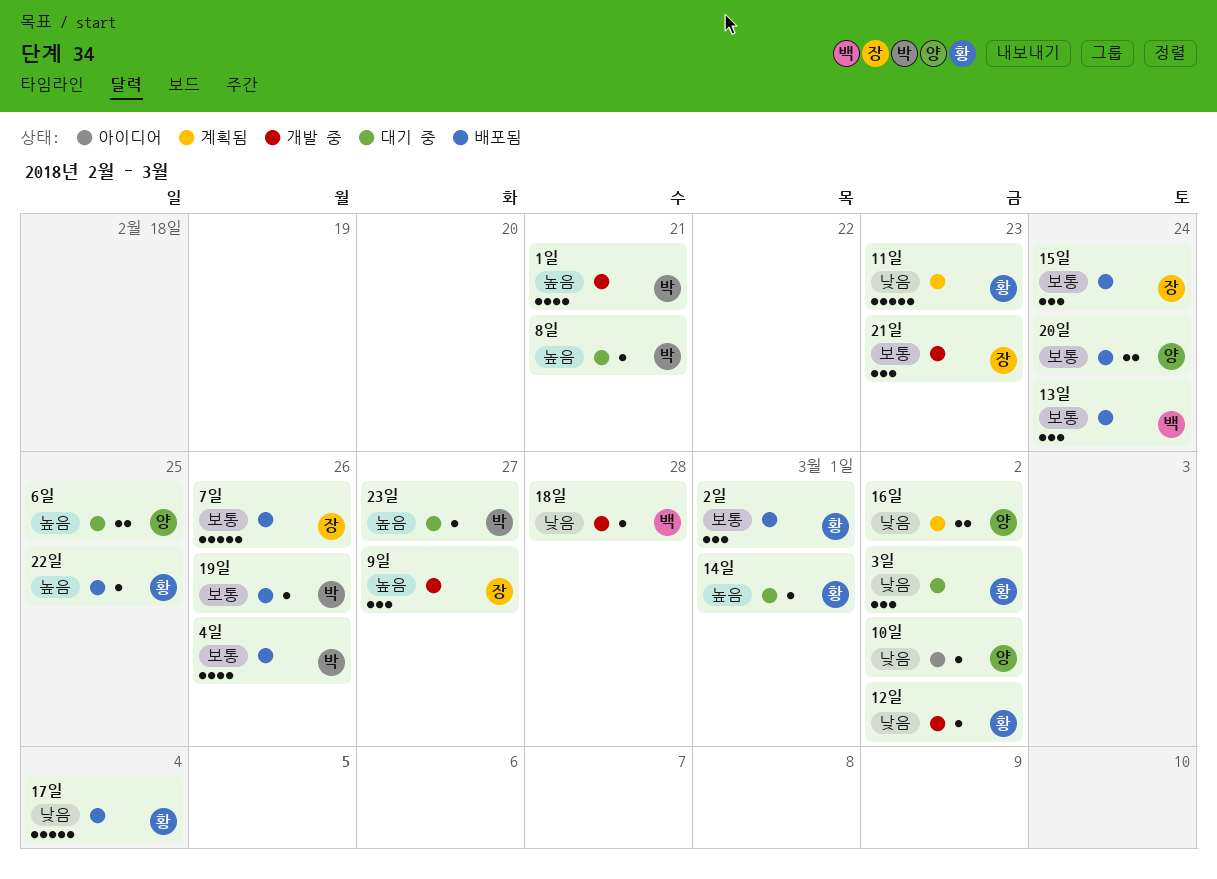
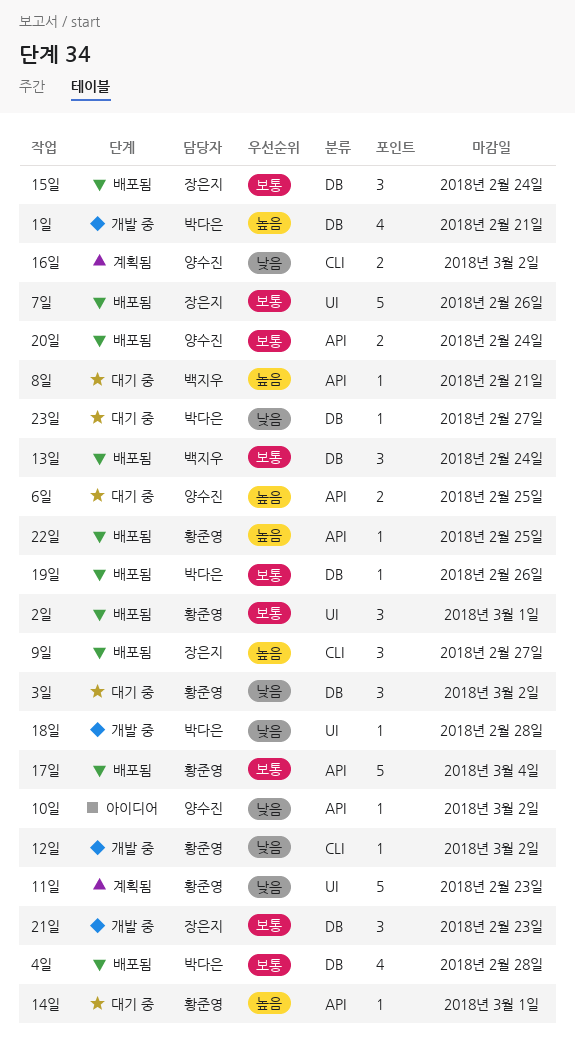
17일, priority: 낮음 -> 보통
18일, owner: 백지우 -> 박다은
23일, priority: 높음 -> 낮음
4일, due: Feb 26 -> Feb 28
8일, owner: 박다은 -> 백지우
9일, status: 개발 중 -> 배포됨

